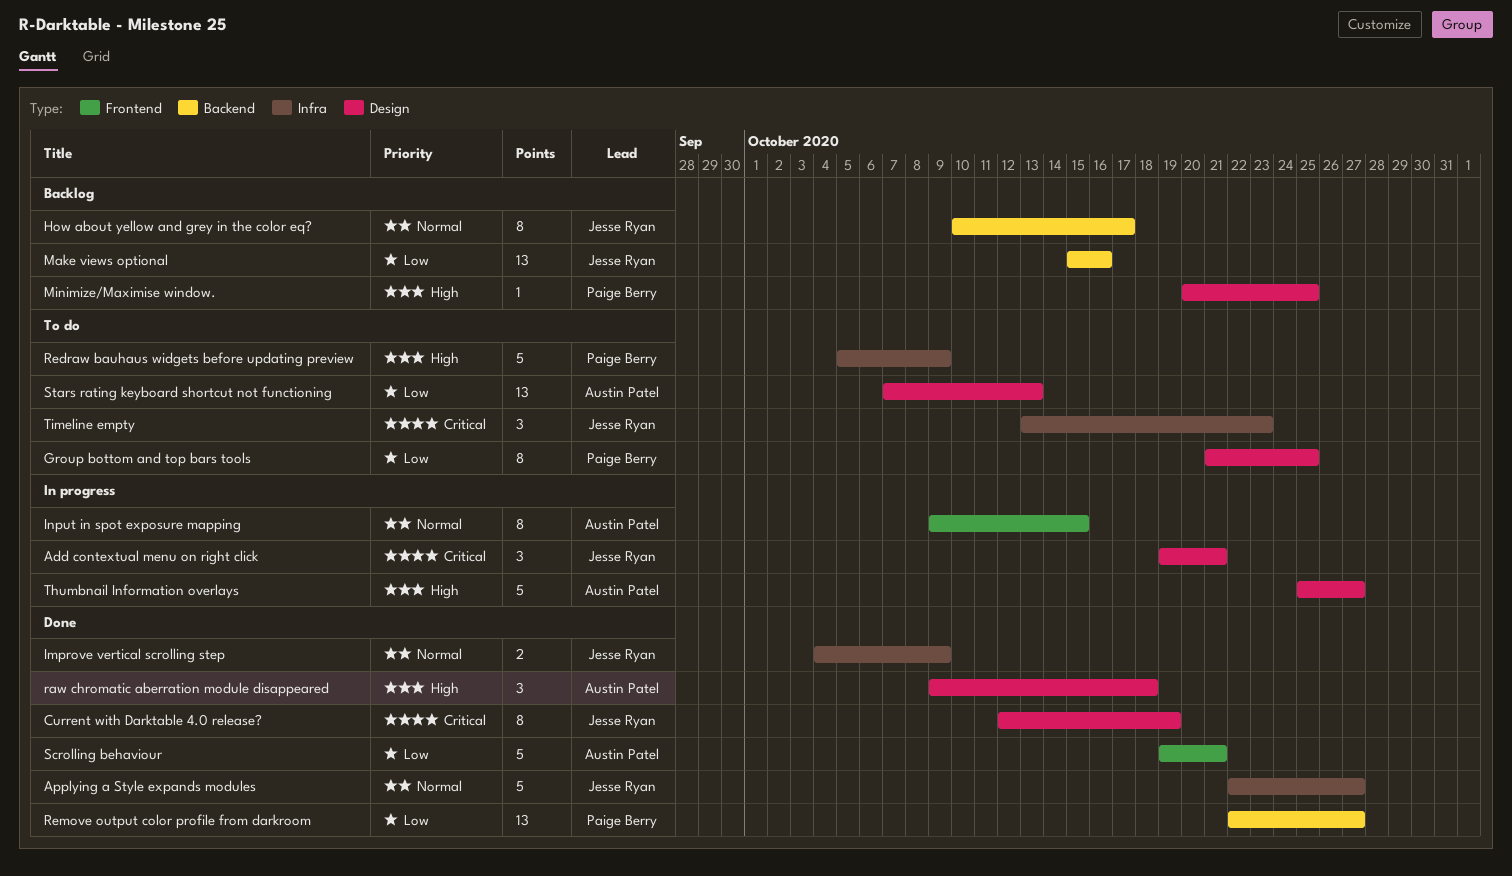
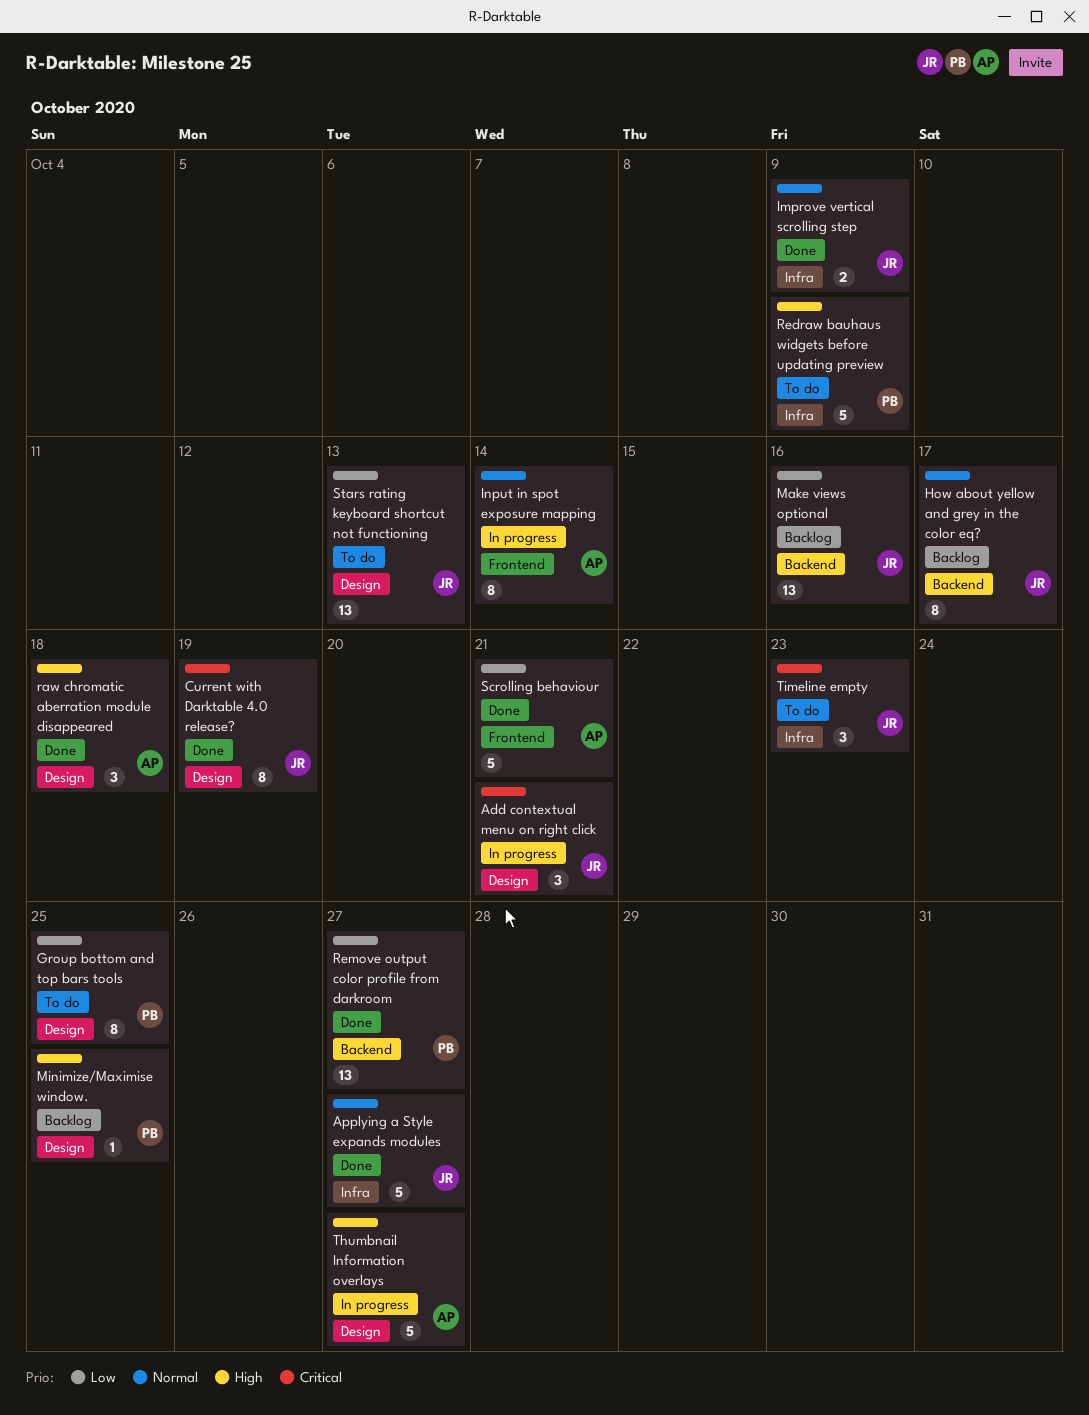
Input in spot exposure mapping, due: Oct 15 -> Oct 14
Stars rating keyboard shortcut not functioning, owner: Austin Patel -> Jesse Ryan

